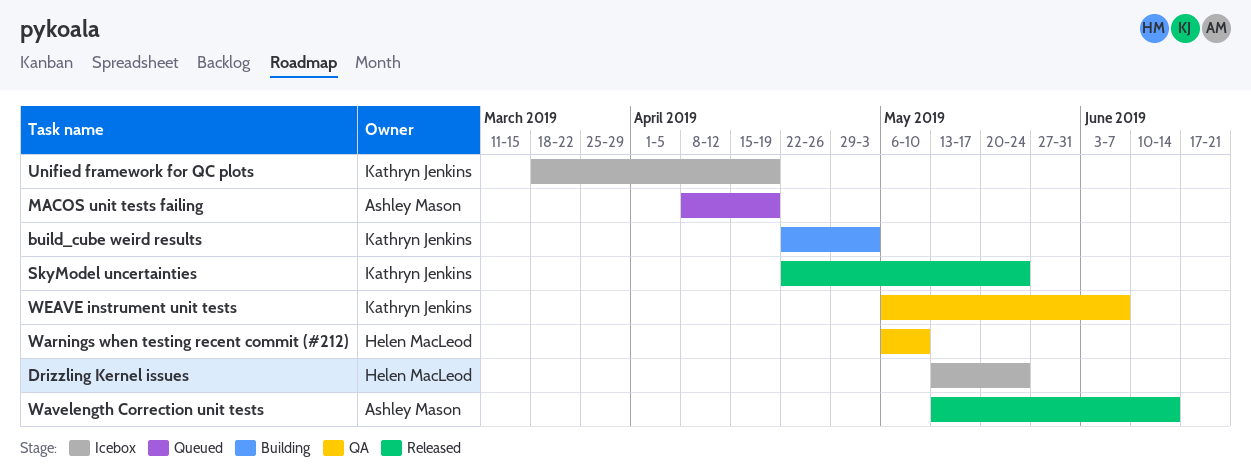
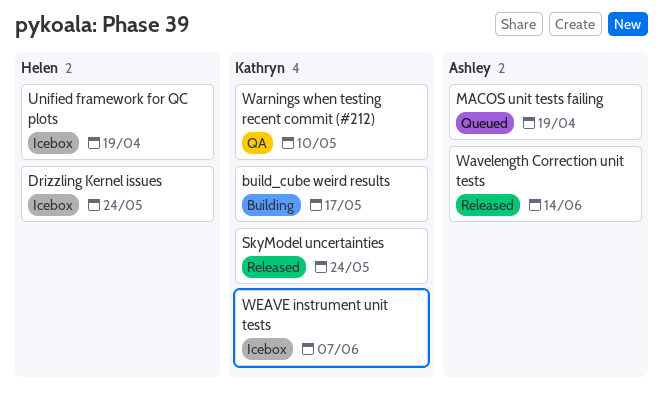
build_cube weird results, due: May 3 -> May 17
Unified framework for QC plots, owner: Kathryn Jenkins -> Helen MacLeod
Warnings when testing recent commit (#212), owner: Helen MacLeod -> Kathryn Jenkins
WEAVE instrument unit tests, status: QA -> Icebox

